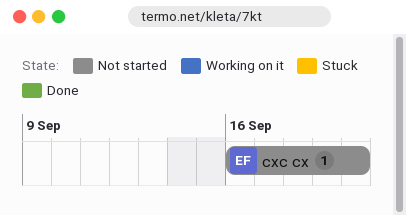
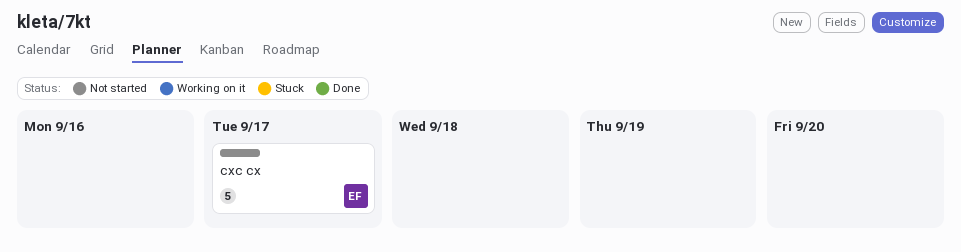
cxc cx, estimate: 1 -> 5
cxc cx, due: Sep 20 -> Sep 17

